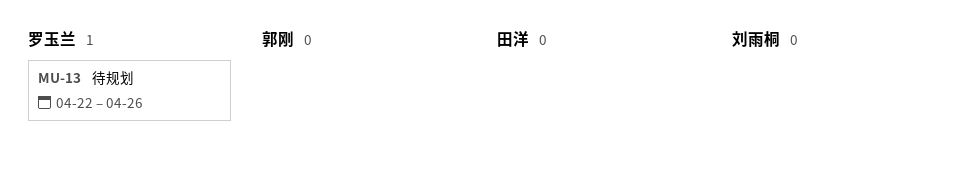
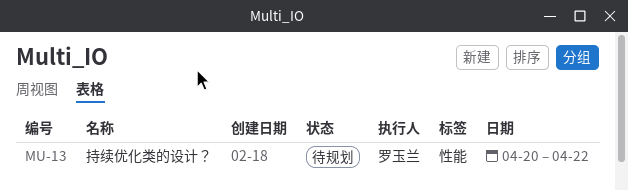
MU-13, start: Apr 22 -> Apr 20
MU-13, due: Apr 26 -> Apr 22

